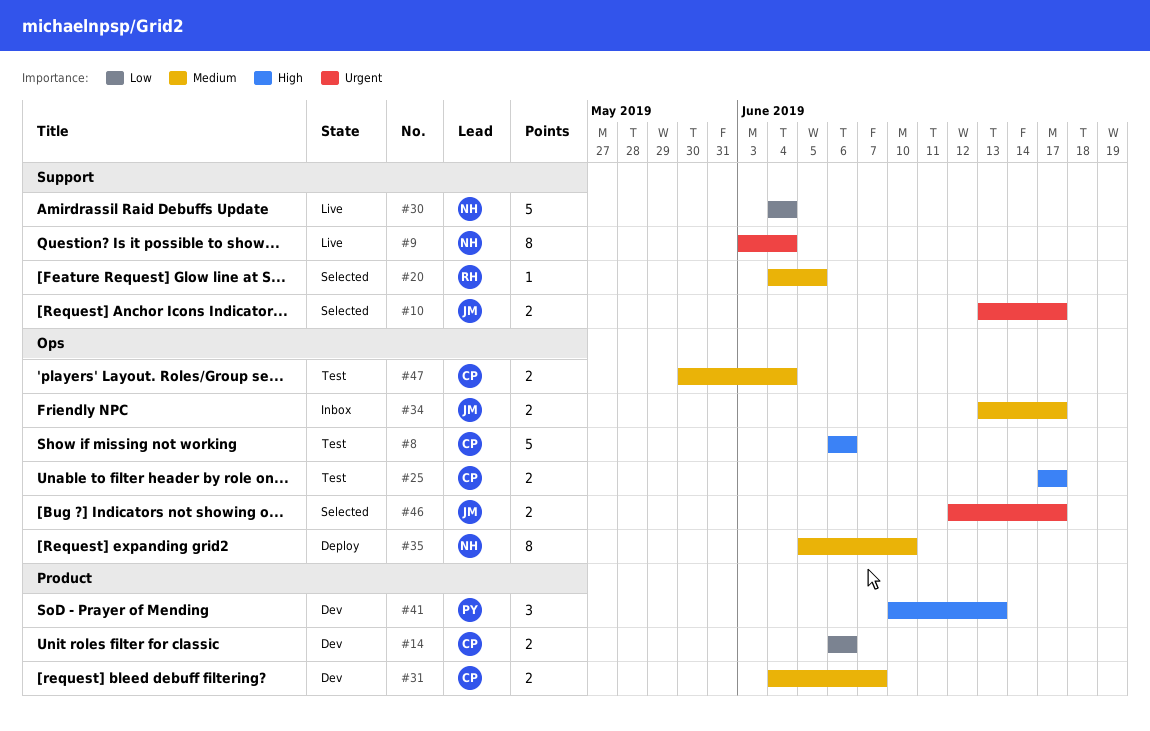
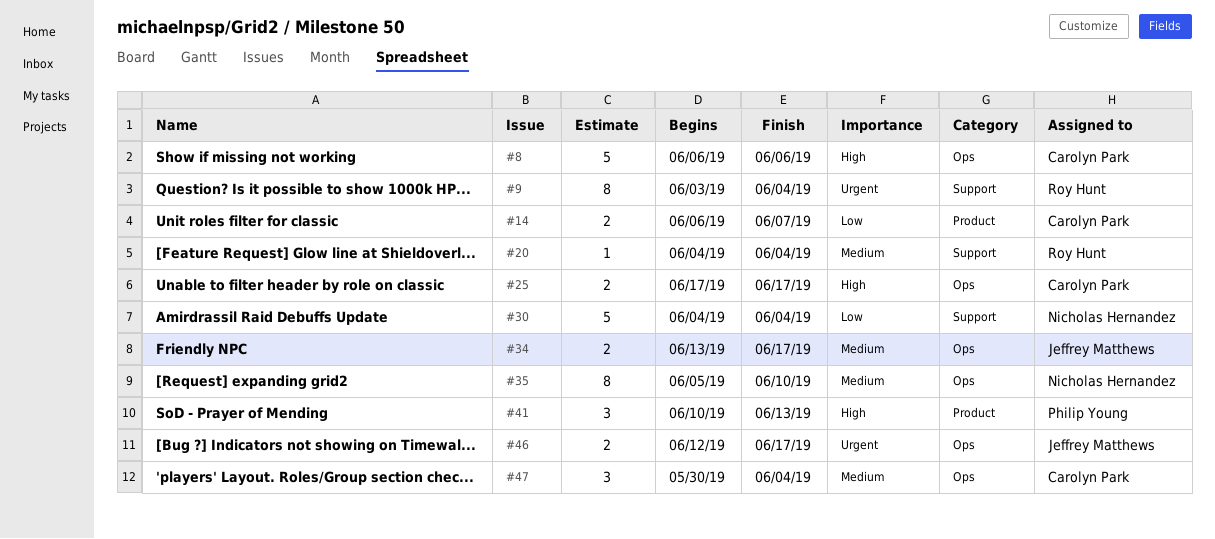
#9, owner: Nicholas Hernandez -> Roy Hunt
#10: present -> none
#14, due: Jun 6 -> Jun 7
#20, due: Jun 5 -> Jun 4
#31: present -> none
#47, estimate: 2 -> 3

